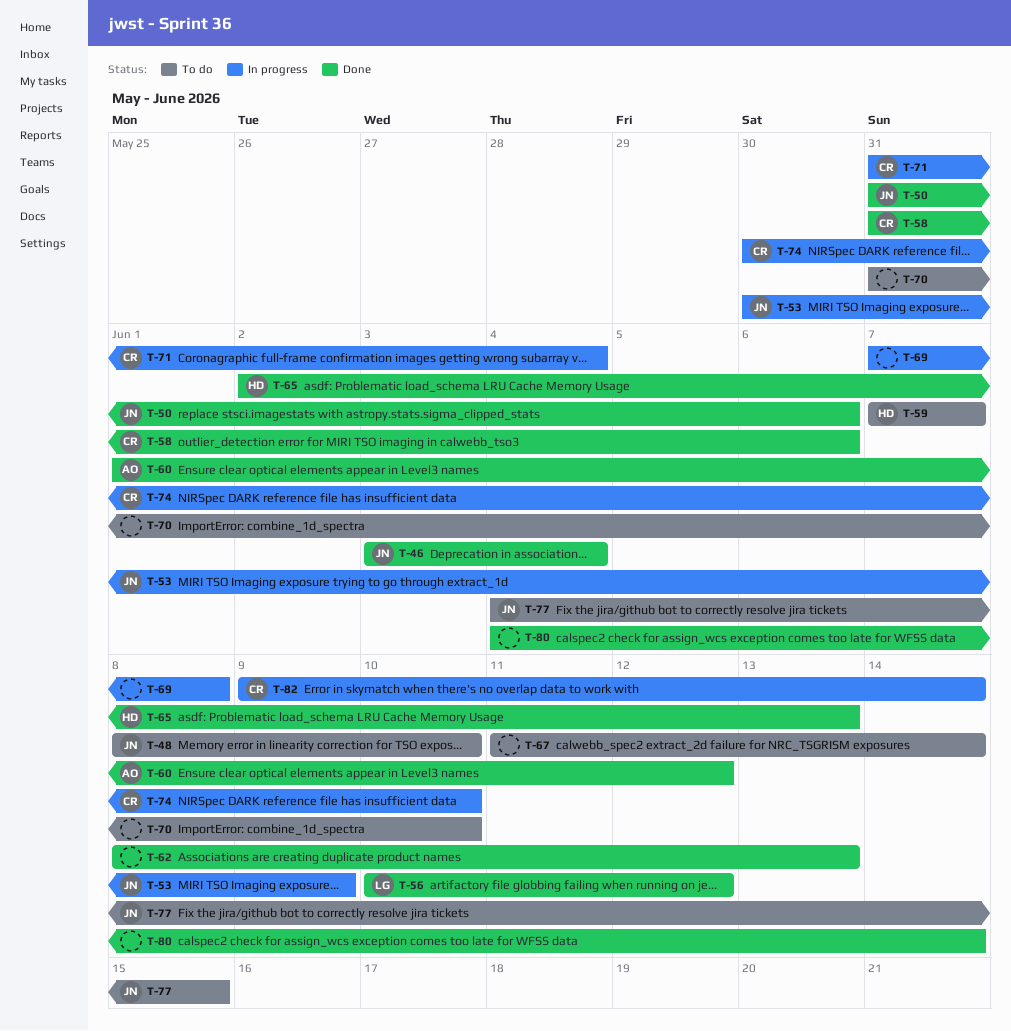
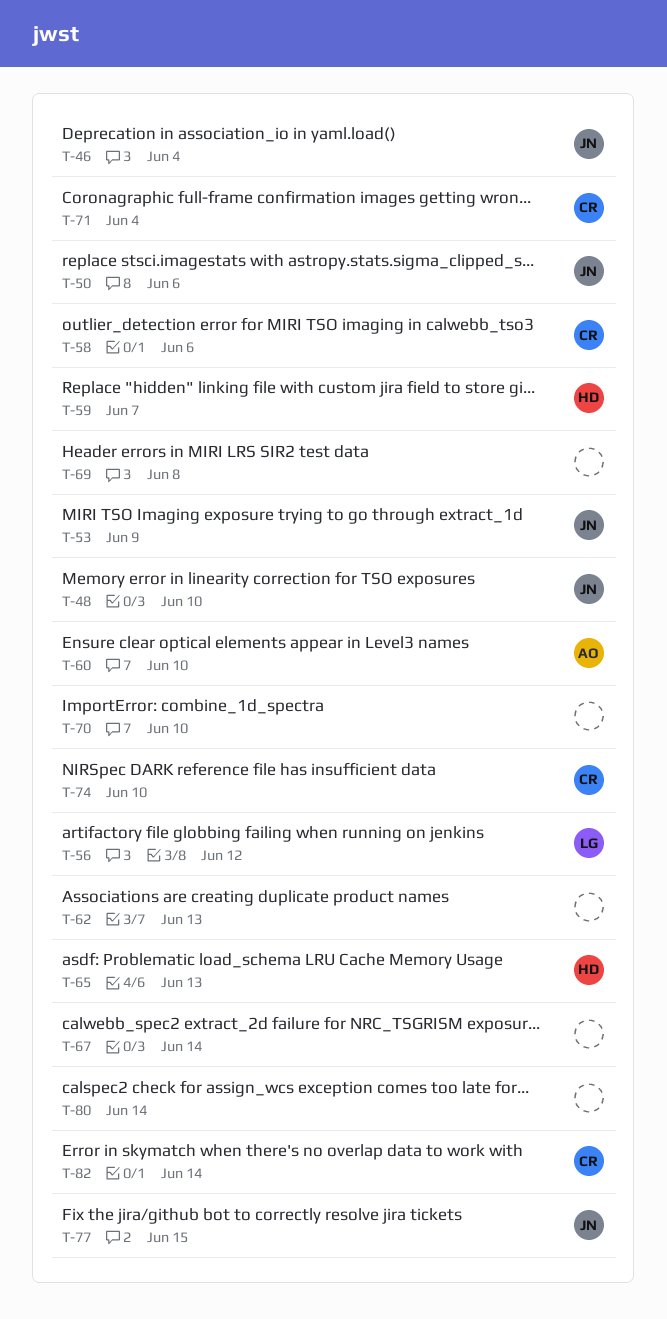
T-60, due: Jun 12 -> Jun 10

